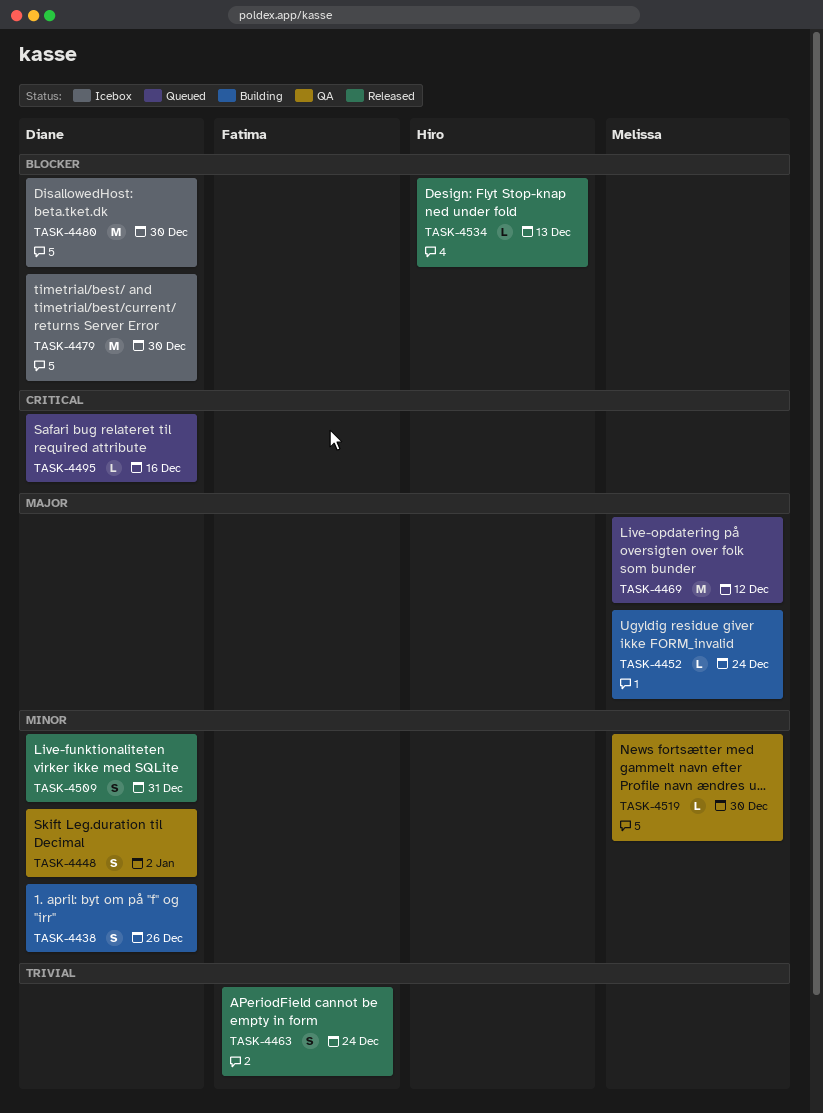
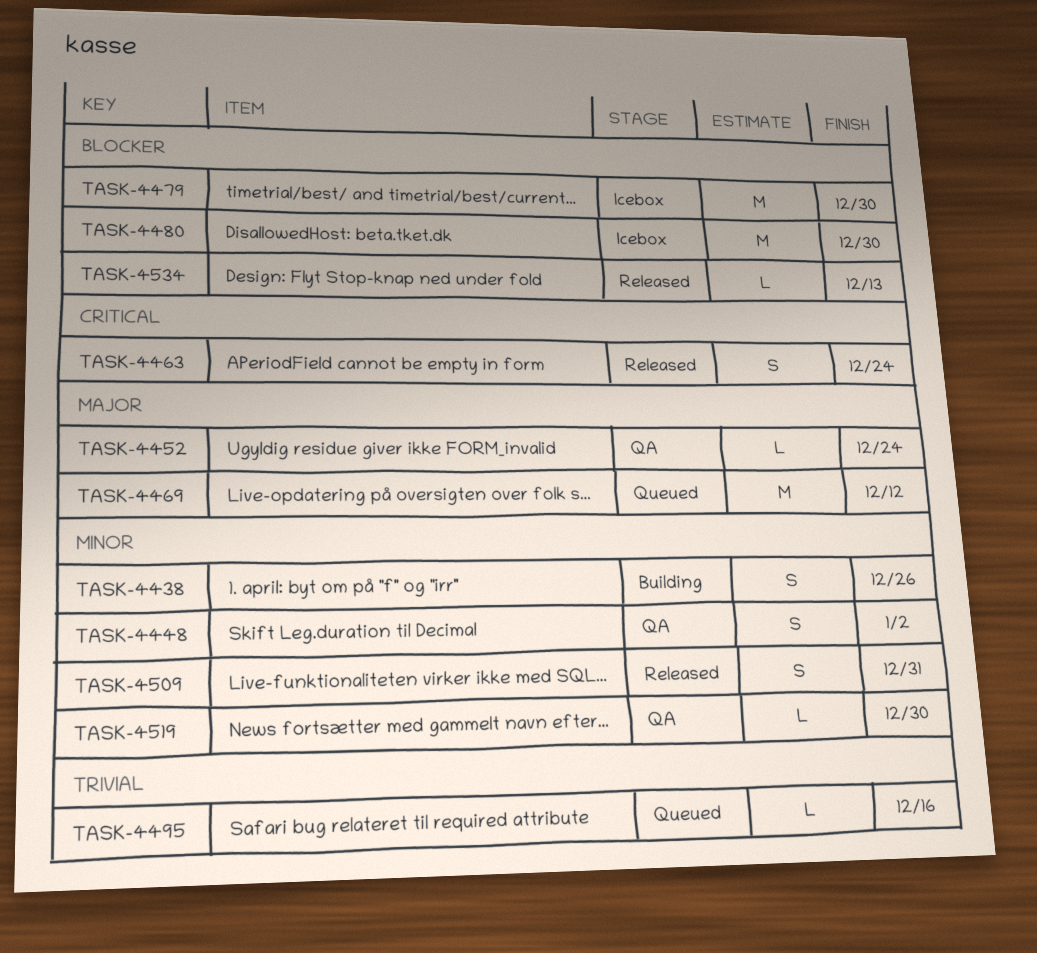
TASK-4452, status: Building -> QA
TASK-4463, priority: Trivial -> Critical
TASK-4495, priority: Critical -> Trivial

